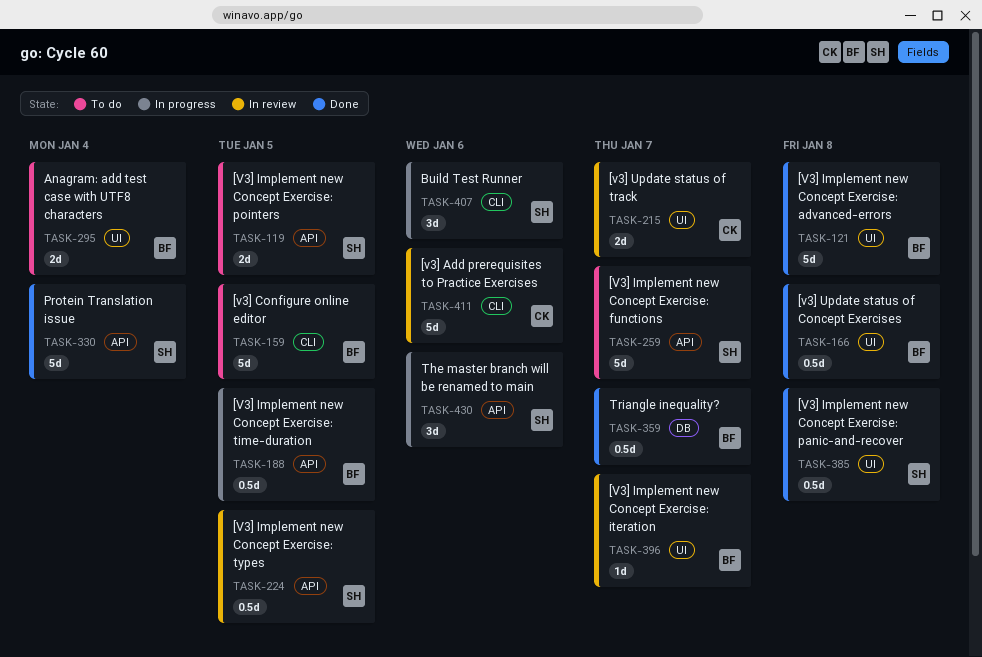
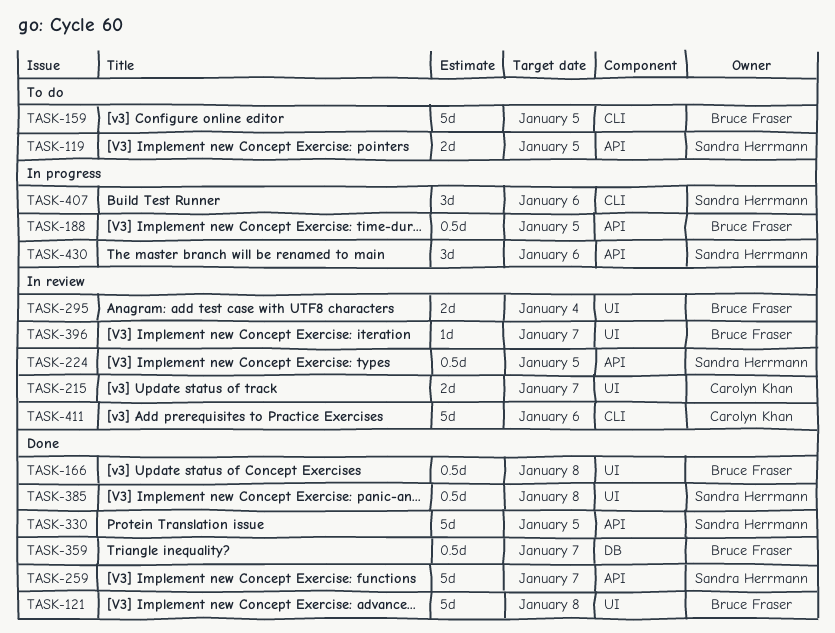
TASK-259, status: To do -> Done
TASK-295, status: To do -> In review
TASK-330, due: Jan 4 -> Jan 5

